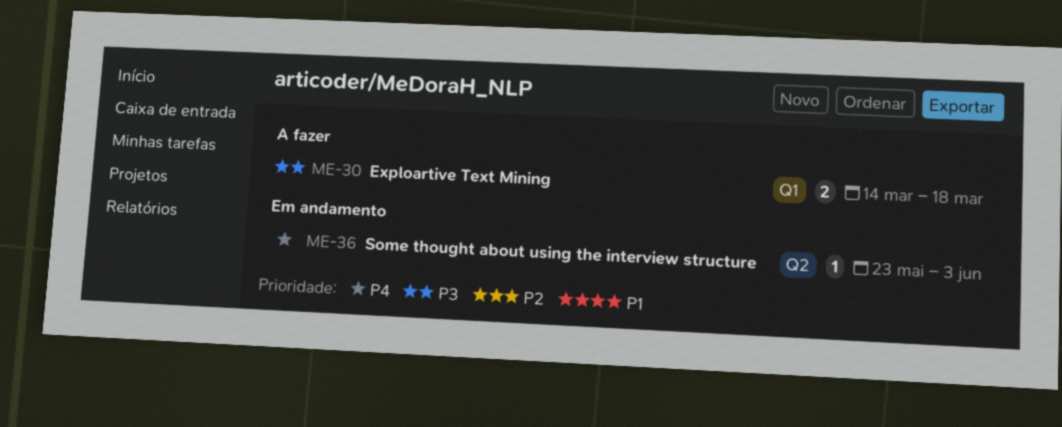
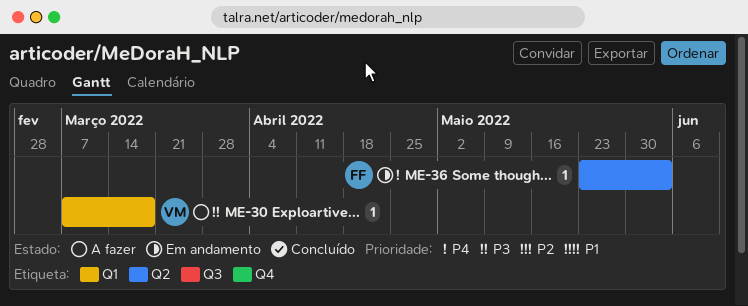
ME-30, estimate: 2 -> 1
ME-30, start: Mar 14 -> Mar 7

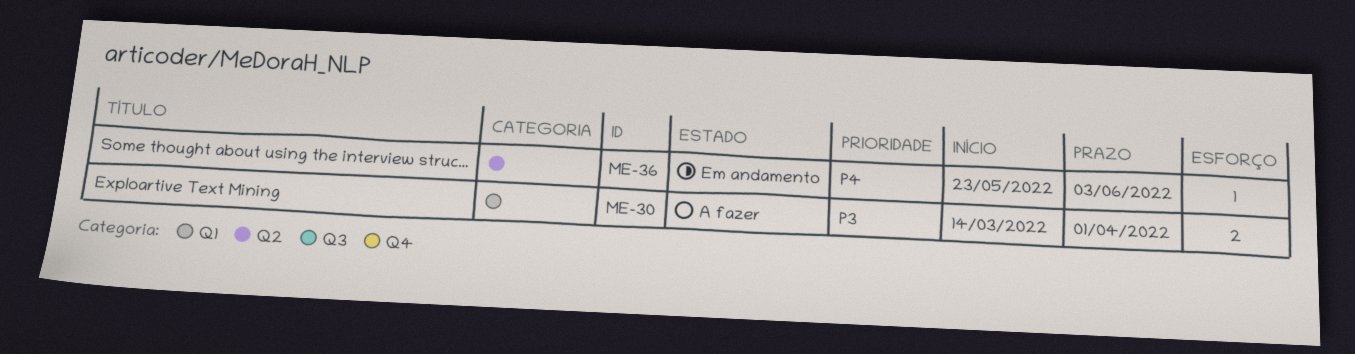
ME-30, estimate: 1 -> 2
ME-30, start: Mar 7 -> Mar 14
ME-30, due: Mar 18 -> Apr 1

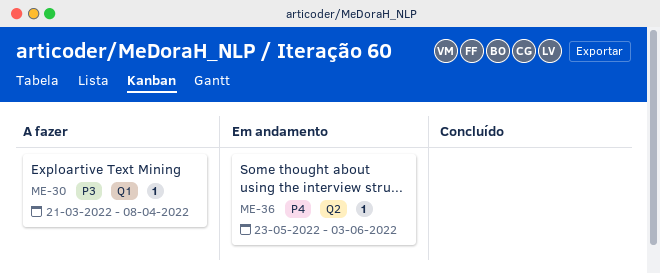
ME-30, estimate: 2 -> 1
ME-30, start: Mar 14 -> Mar 21
ME-30, due: Apr 1 -> Apr 8

